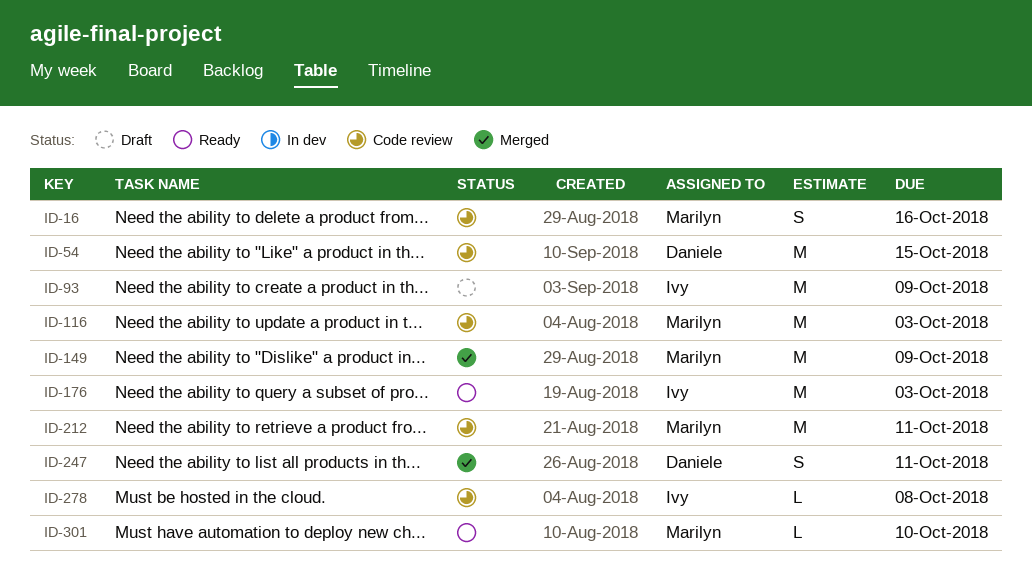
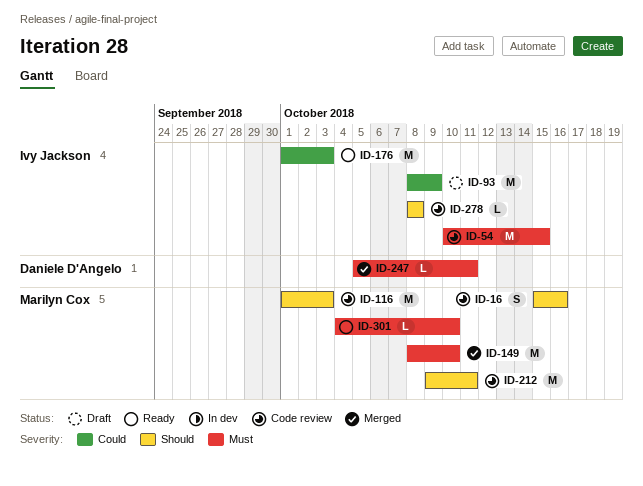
ID-54, owner: Daniele D'Angelo -> Ivy Jackson
ID-149, due: Oct 9 -> Oct 10
ID-247, estimate: S -> L

